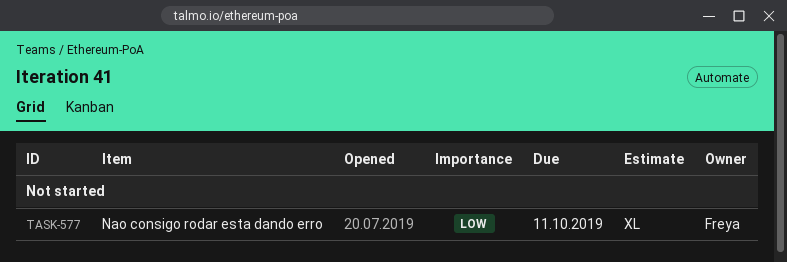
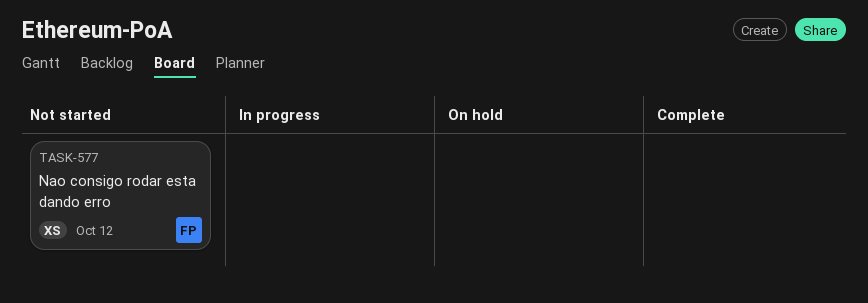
TASK-577, estimate: XL -> XS
TASK-577, due: Oct 11 -> Oct 12

